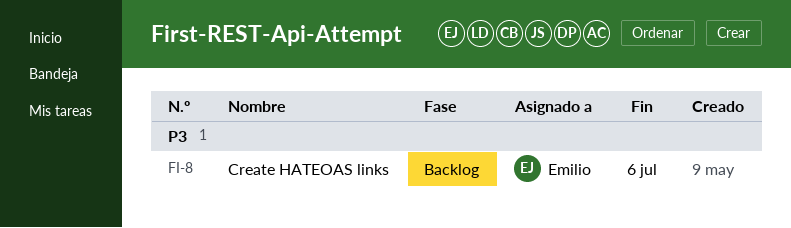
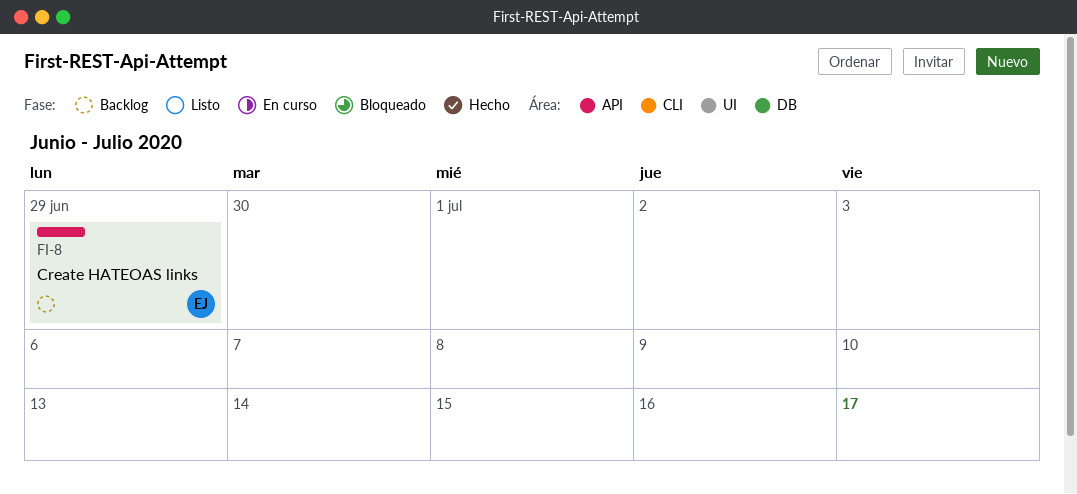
FI-8, due: Jul 6 -> Jun 29

